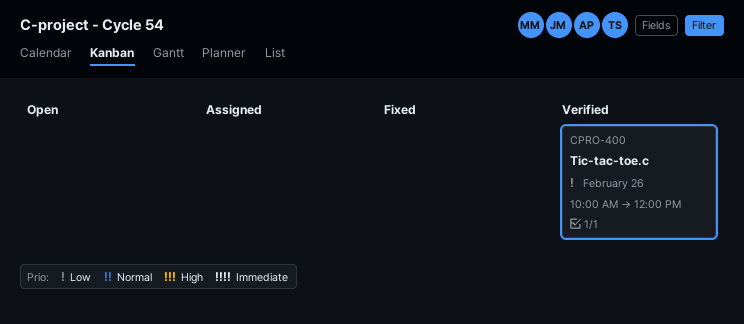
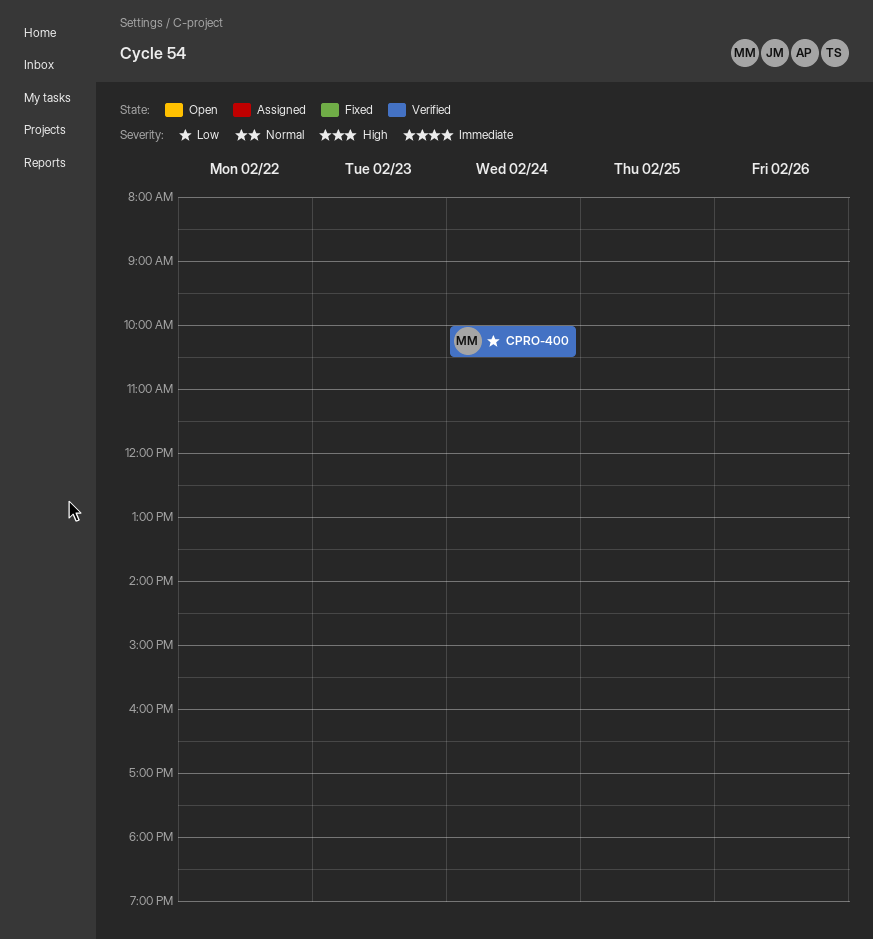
CPRO-400, day: Feb 26 -> Feb 24
CPRO-400, ends: 12:00 -> 10:30

